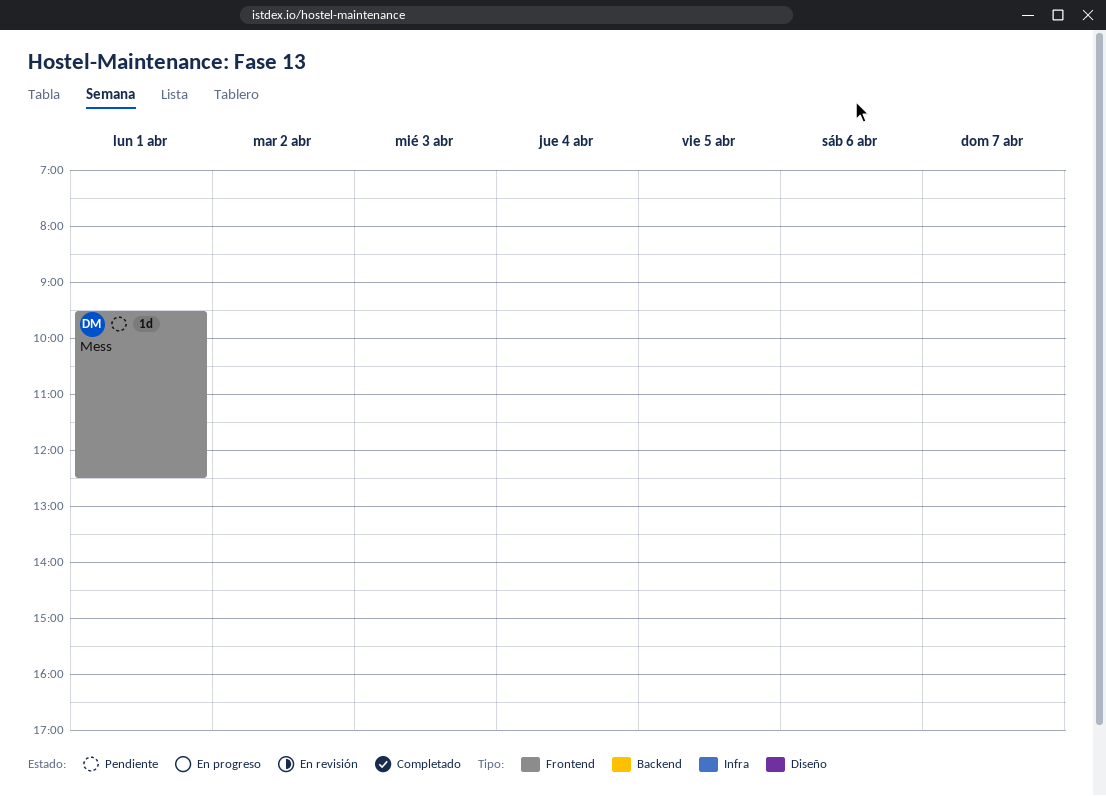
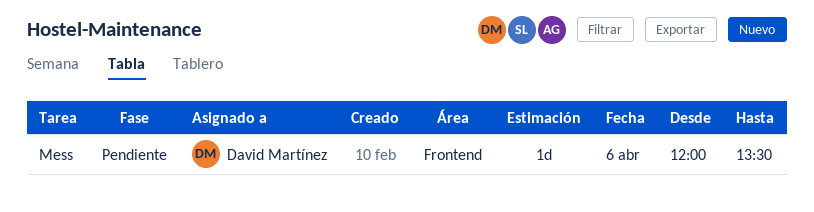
Mess, day: Apr 1 -> Apr 6
Mess, begins: 09:30 -> 12:00
Mess, ends: 12:30 -> 13:30

